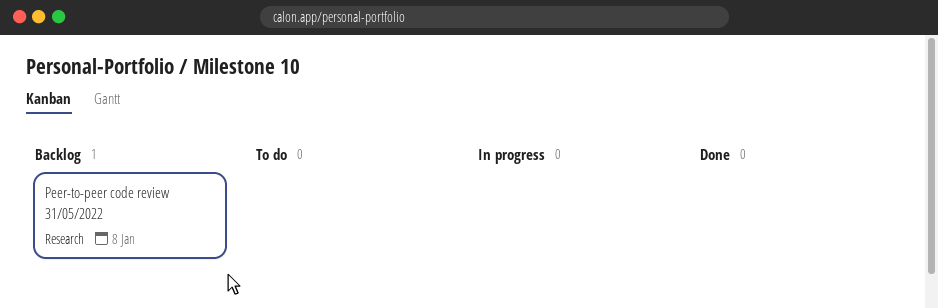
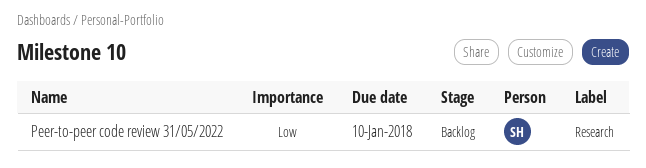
Peer-to-peer code review 31/05/2022, due: Jan 8 -> Jan 10

